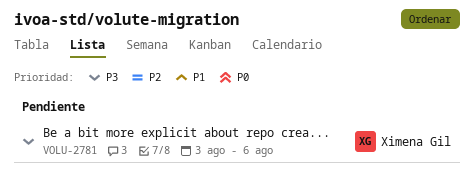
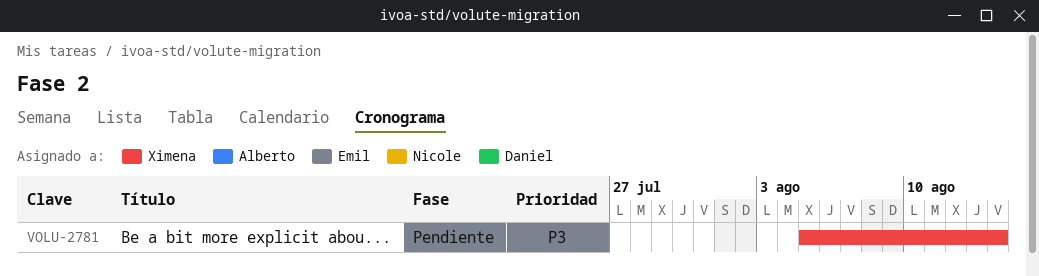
VOLU-2781, start: Aug 3 -> Aug 5
VOLU-2781, due: Aug 6 -> Aug 14

